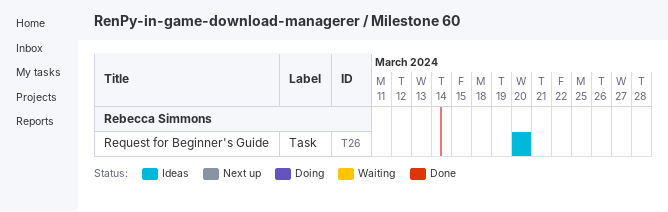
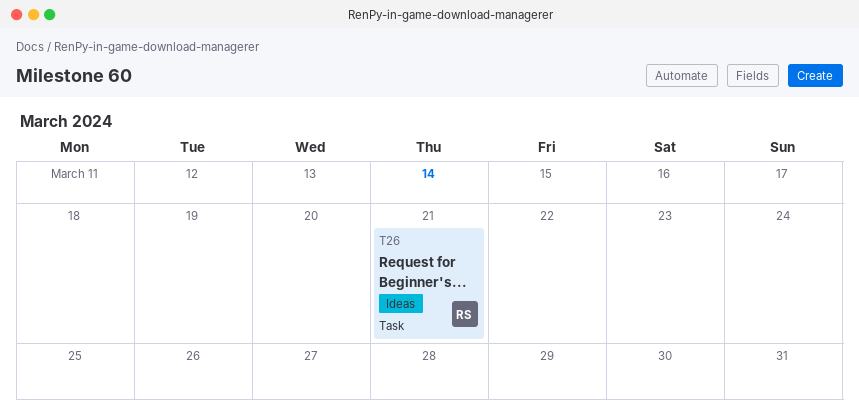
T26, due: Mar 20 -> Mar 21

